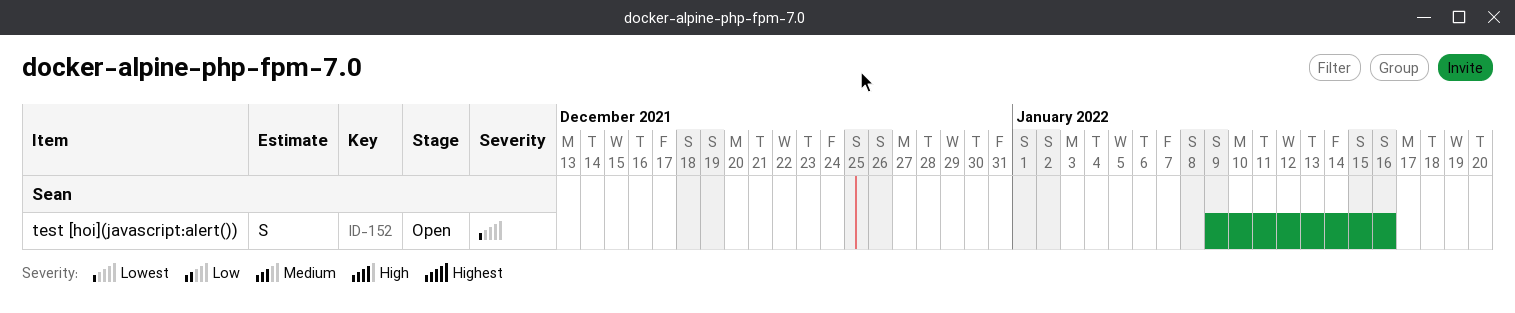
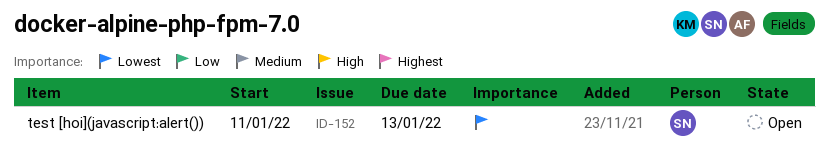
ID-152, start: Jan 9 -> Jan 11
ID-152, due: Jan 16 -> Jan 13

